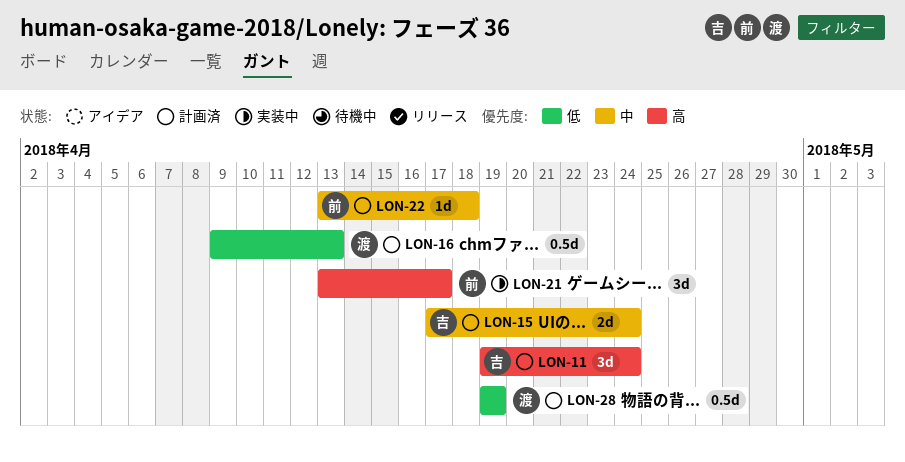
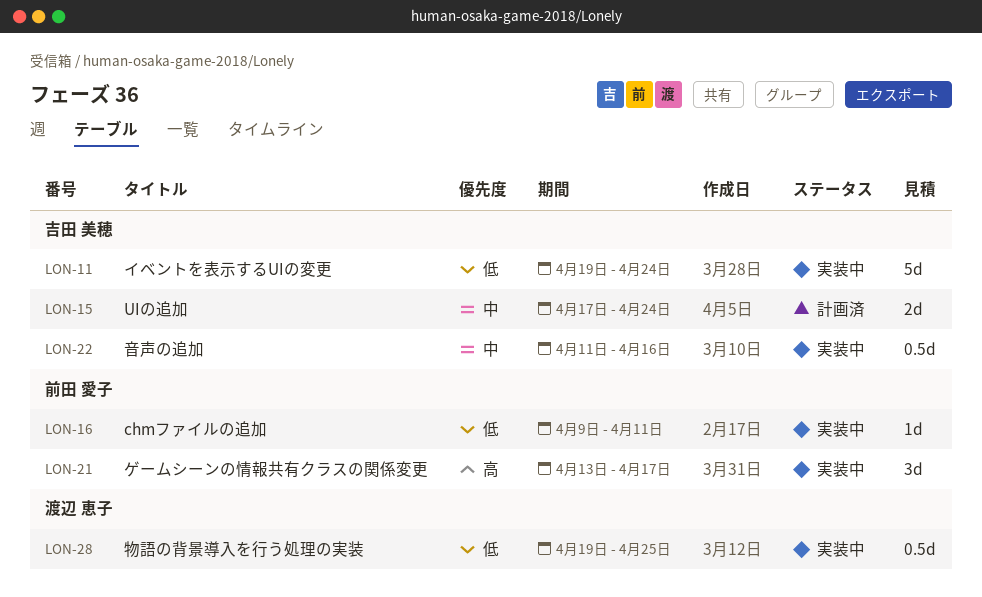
LON-11, status: 計画済 -> 実装中
LON-11, priority: 高 -> 低
LON-11, estimate: 3d -> 5d
LON-16, status: 計画済 -> 実装中
LON-16, owner: 渡辺 恵子 -> 前田 愛子
LON-16, estimate: 0.5d -> 1d
LON-16, due: Apr 13 -> Apr 11
LON-22, status: 計画済 -> 実装中
LON-22, owner: 前田 愛子 -> 吉田 美穂
LON-22, estimate: 1d -> 0.5d
LON-22, start: Apr 13 -> Apr 11
LON-22, due: Apr 18 -> Apr 16
LON-28, status: 計画済 -> 実装中
LON-28, due: Apr 19 -> Apr 25

